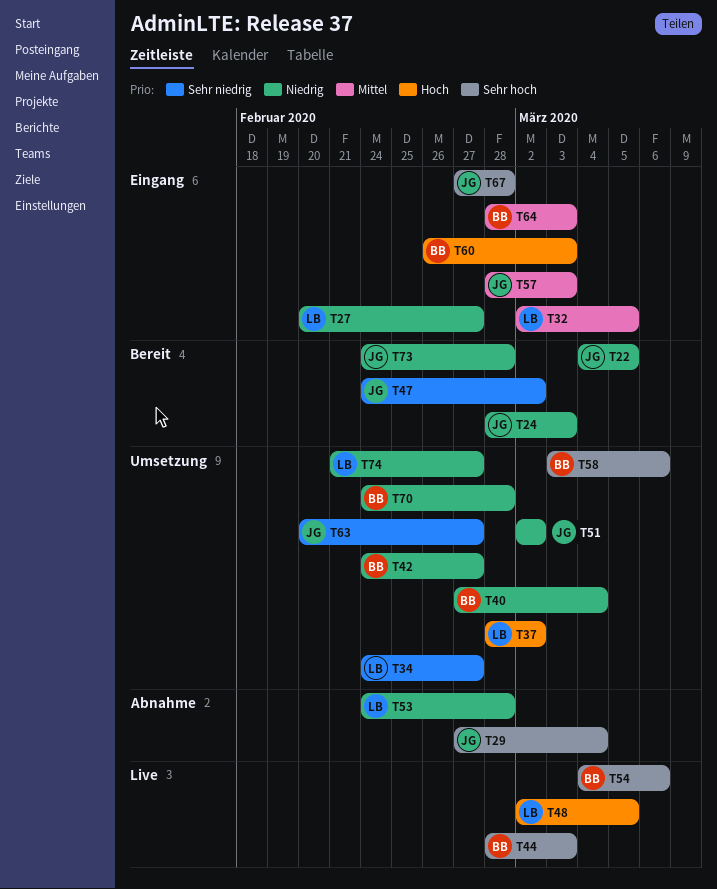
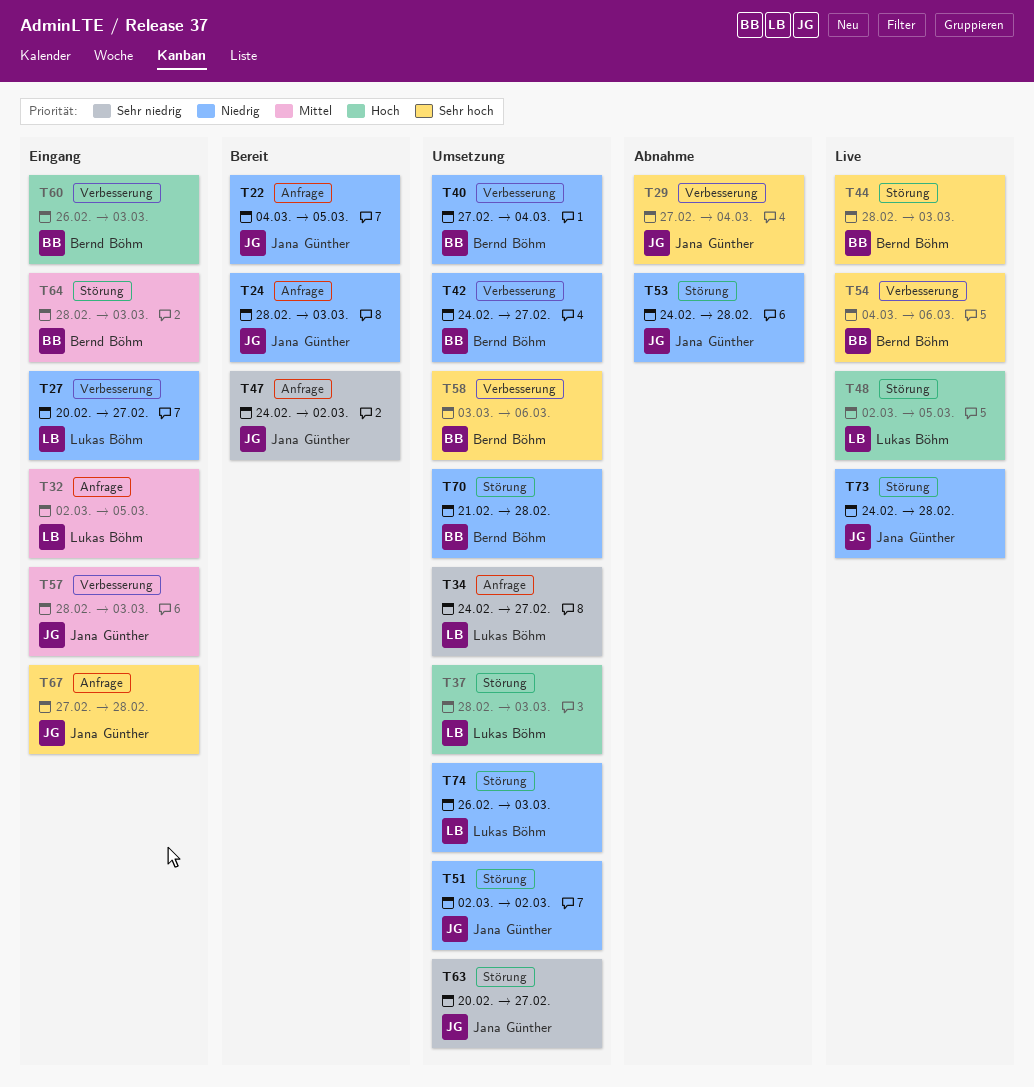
T37, due: Mar 2 -> Mar 3
T53, owner: Lukas Böhm -> Jana Günther
T70, start: Feb 24 -> Feb 21
T73, status: Bereit -> Live
T74, start: Feb 21 -> Feb 26
T74, due: Feb 27 -> Mar 3

